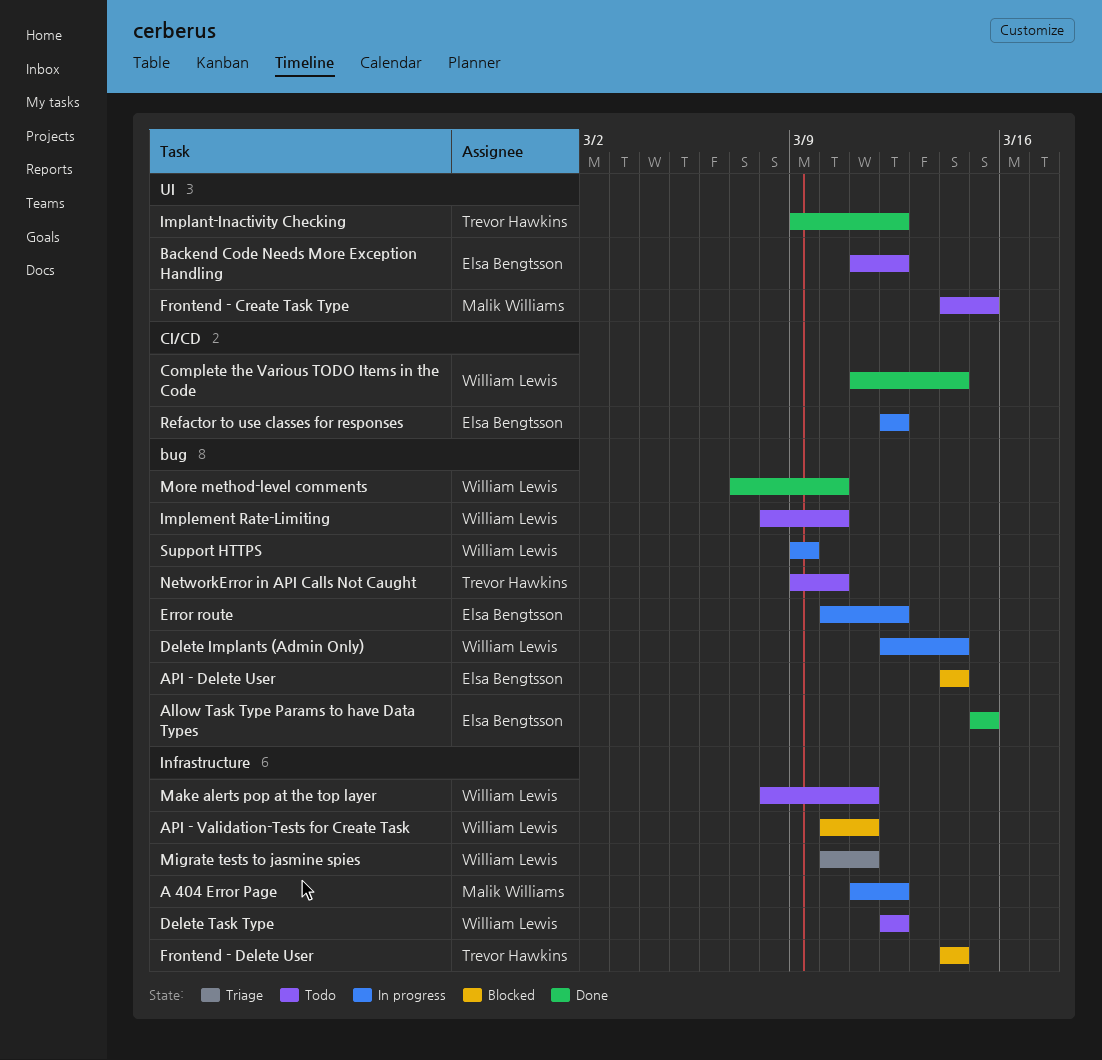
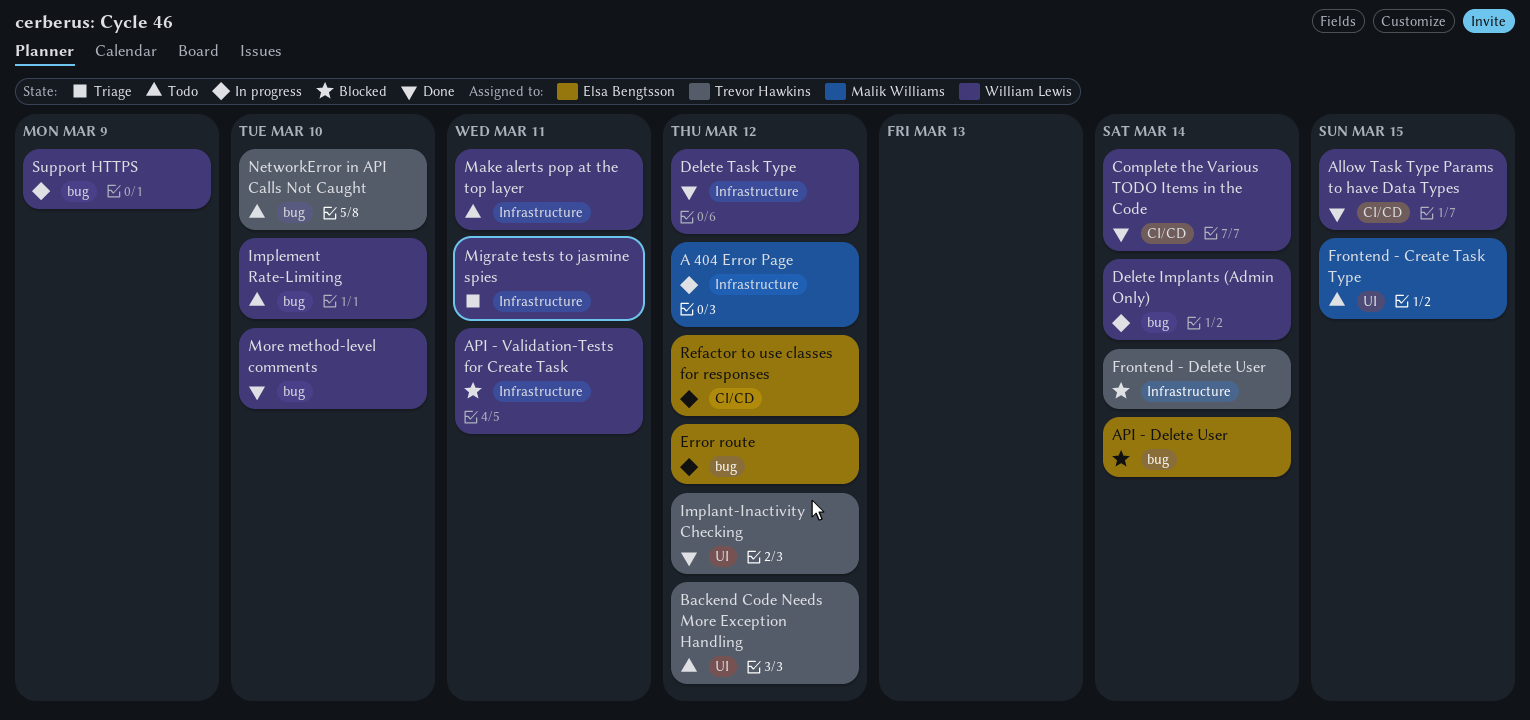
Allow Task Type Params to have Data Types, owner: Elsa Bengtsson -> William Lewis
Allow Task Type Params to have Data Types, label: bug -> CI/CD
Backend Code Needs More Exception Handling, owner: Elsa Bengtsson -> Trevor Hawkins
Delete Task Type, status: Todo -> Done

